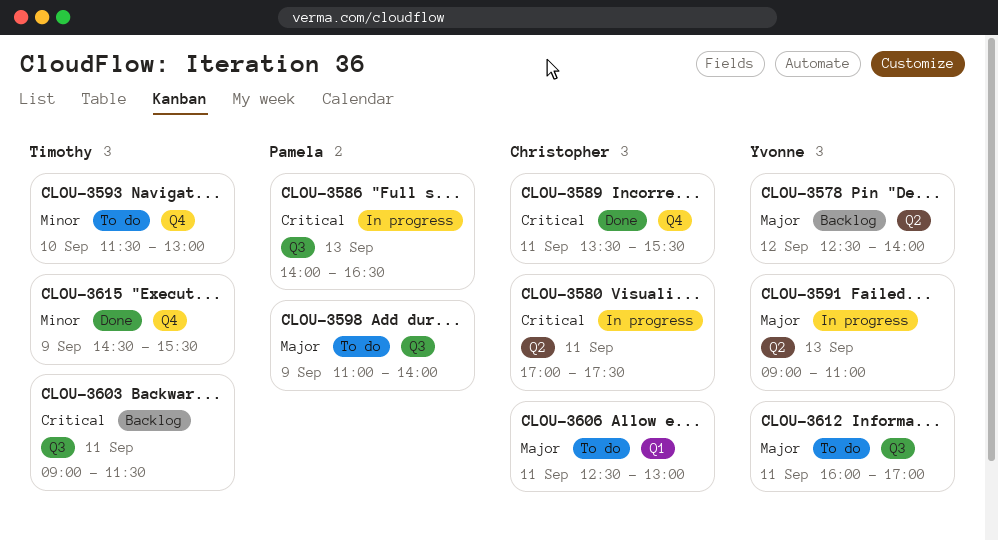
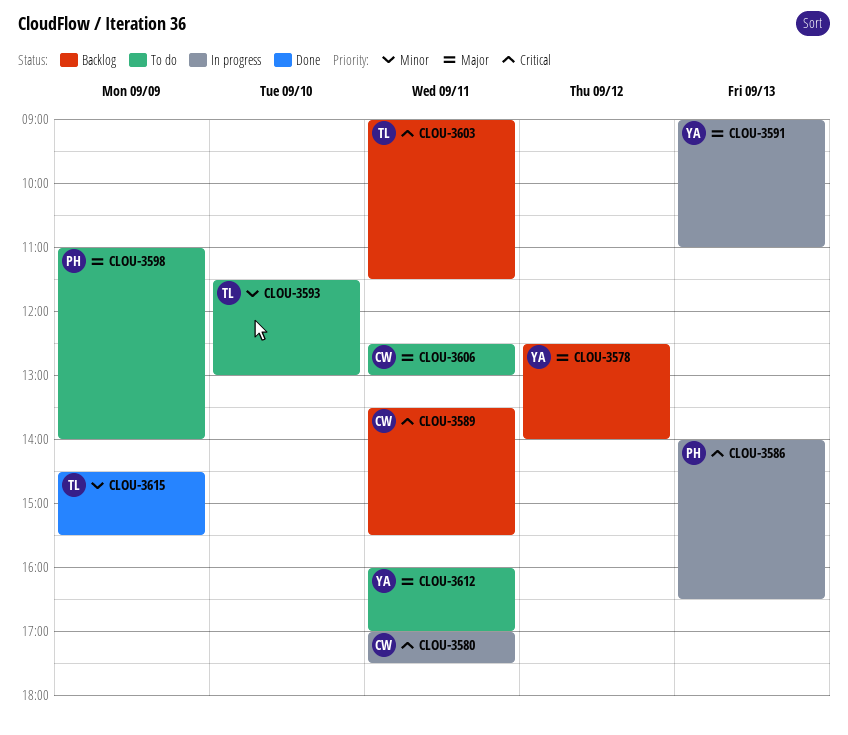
CLOU-3589, status: Done -> Backlog

